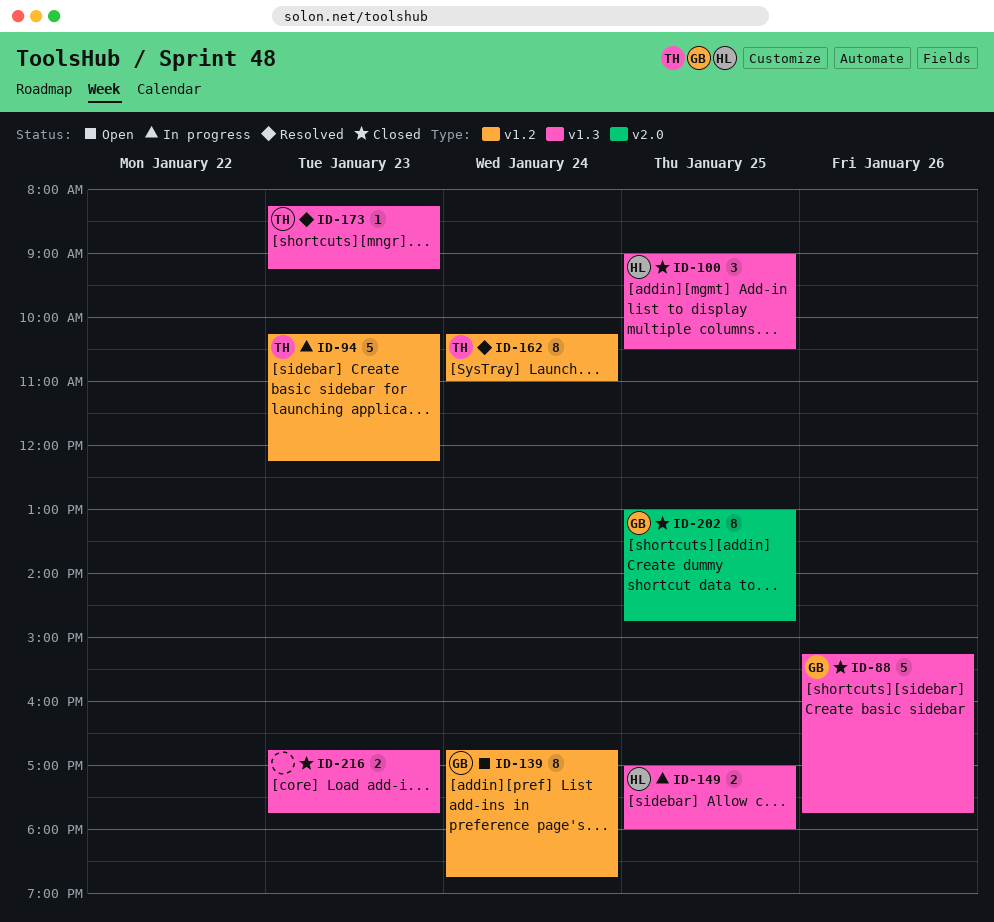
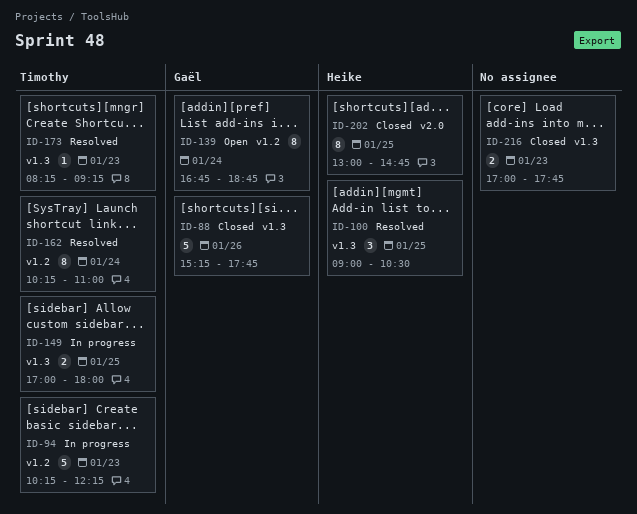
ID-100, status: Closed -> Resolved
ID-149, owner: Heike -> Timothy
ID-202, owner: Gaël -> Heike
ID-216, begins: 16:45 -> 17:00

